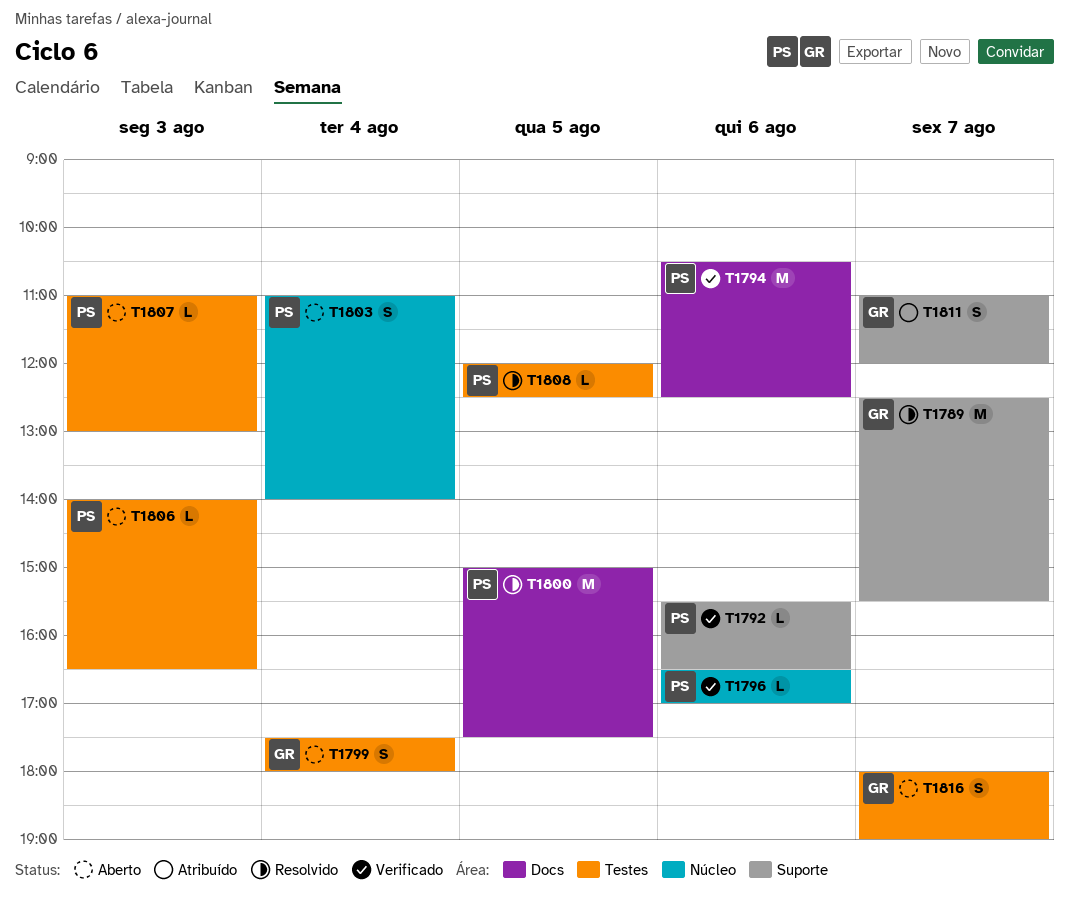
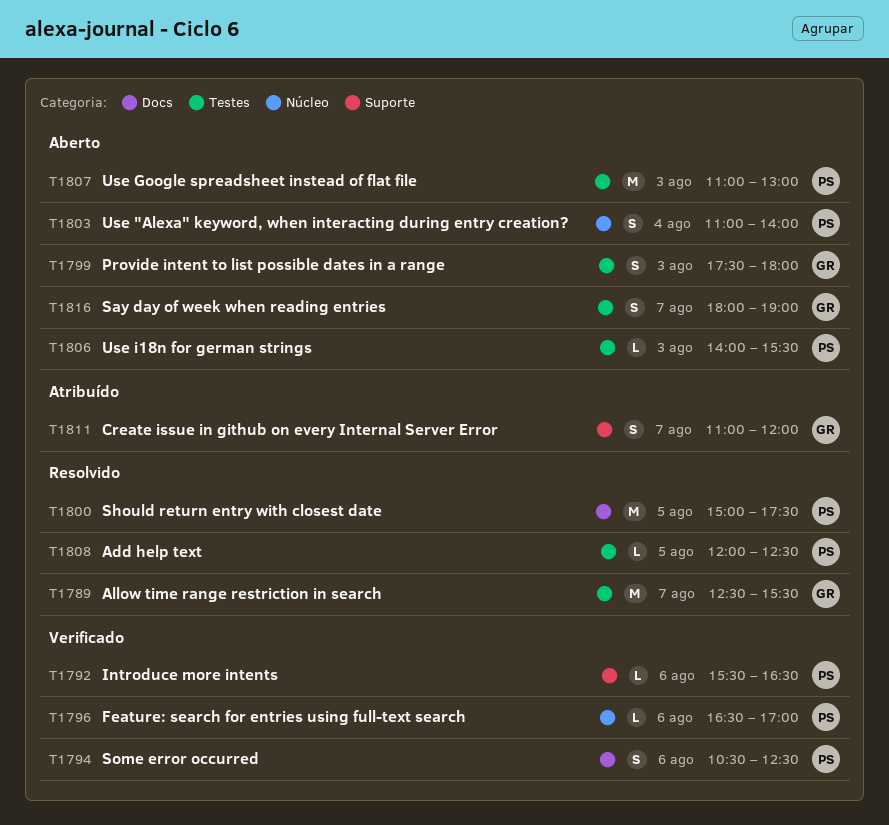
T1789, label: Suporte -> Testes
T1794, estimate: M -> S
T1799, day: Aug 4 -> Aug 3
T1806, ends: 16:30 -> 15:30
T1807, estimate: L -> M

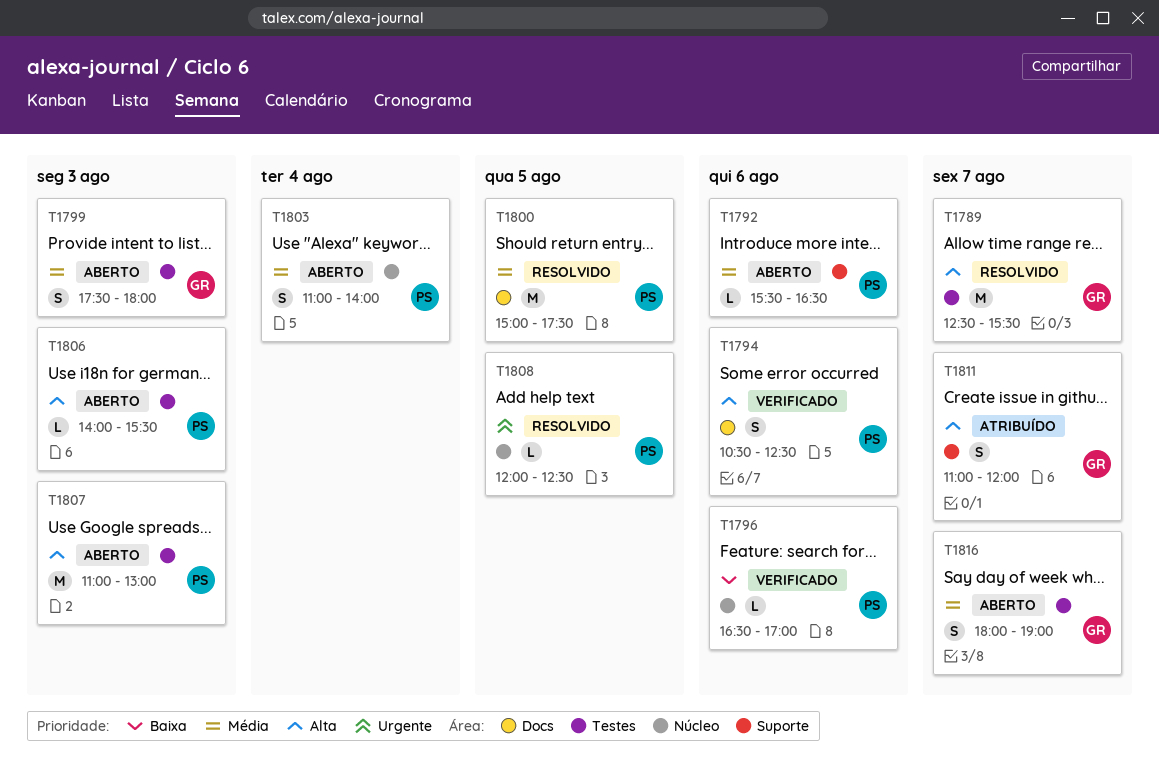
T1792, status: Verificado -> Aberto
T1808, label: Testes -> Núcleo

